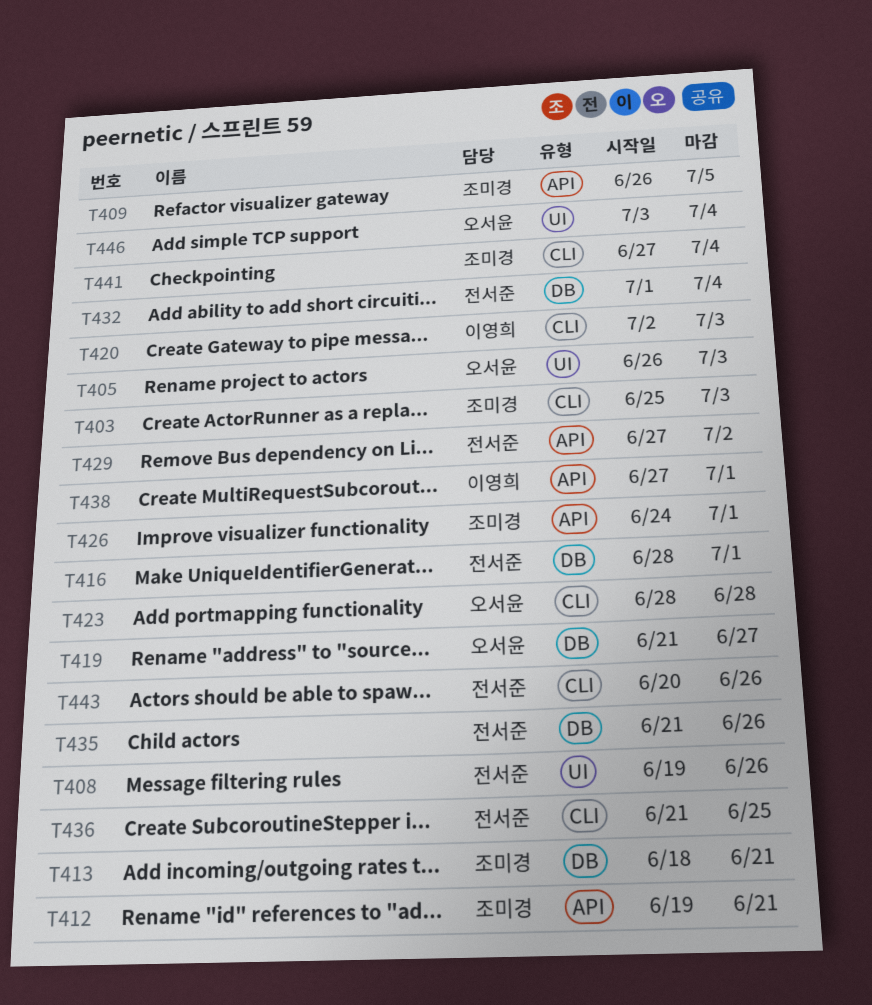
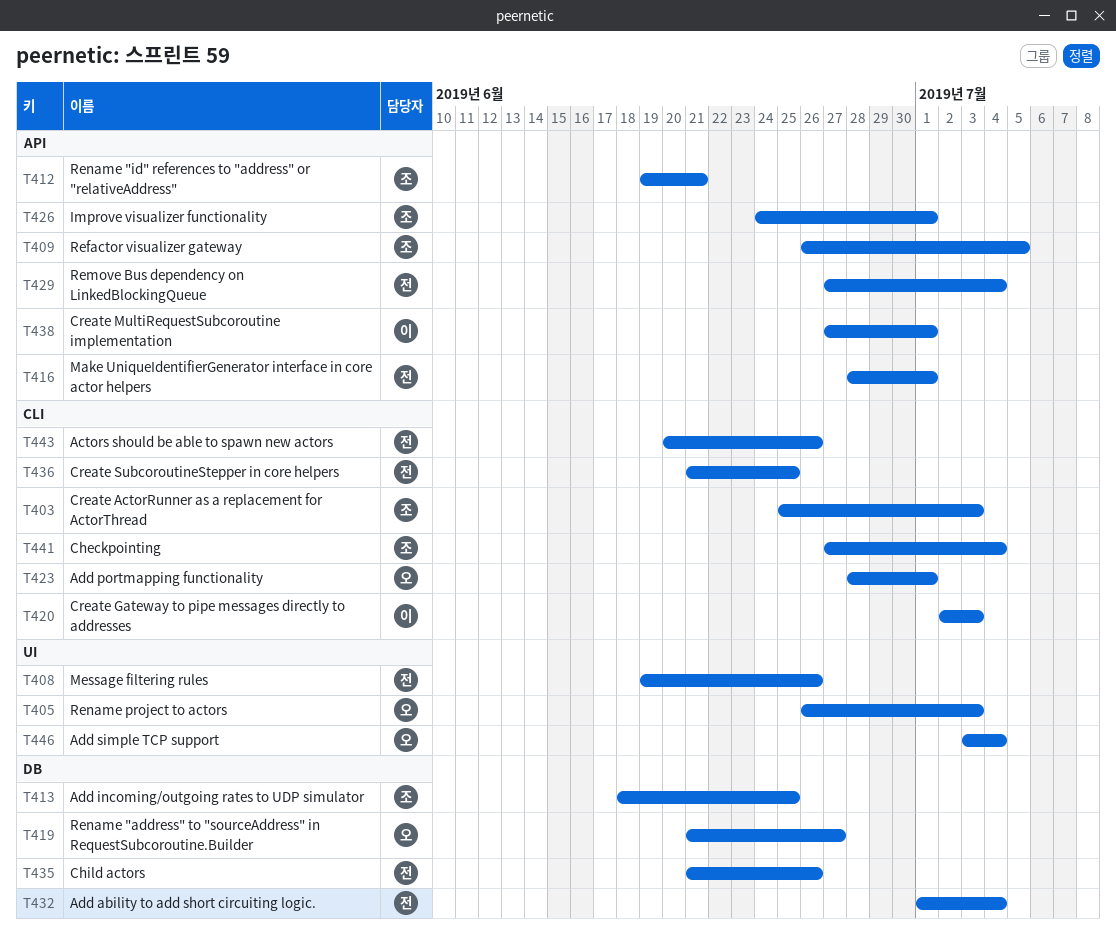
T413, due: Jun 21 -> Jun 25
T416, label: DB -> API
T423, due: Jun 28 -> Jul 1
T429, due: Jul 2 -> Jul 4

